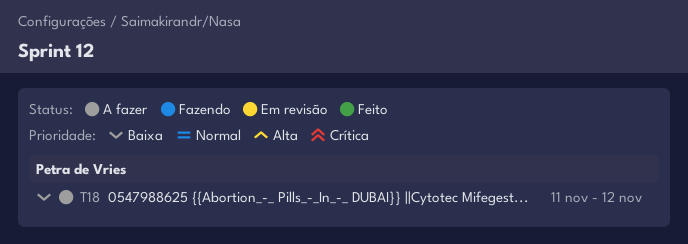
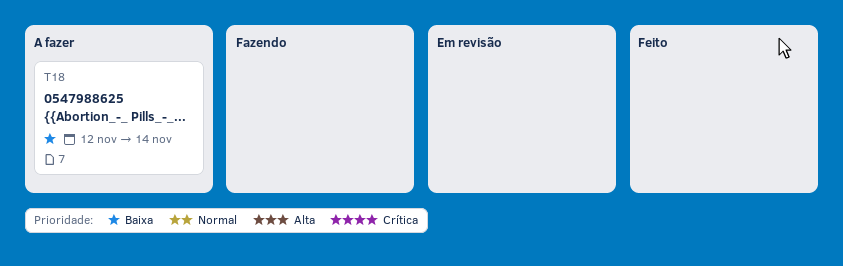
T18, start: Nov 11 -> Nov 12
T18, due: Nov 12 -> Nov 14

